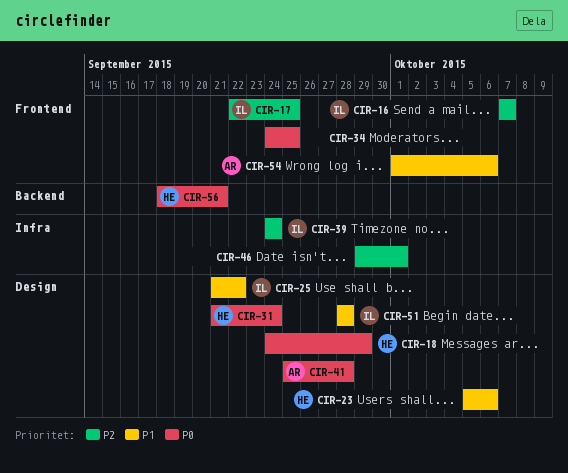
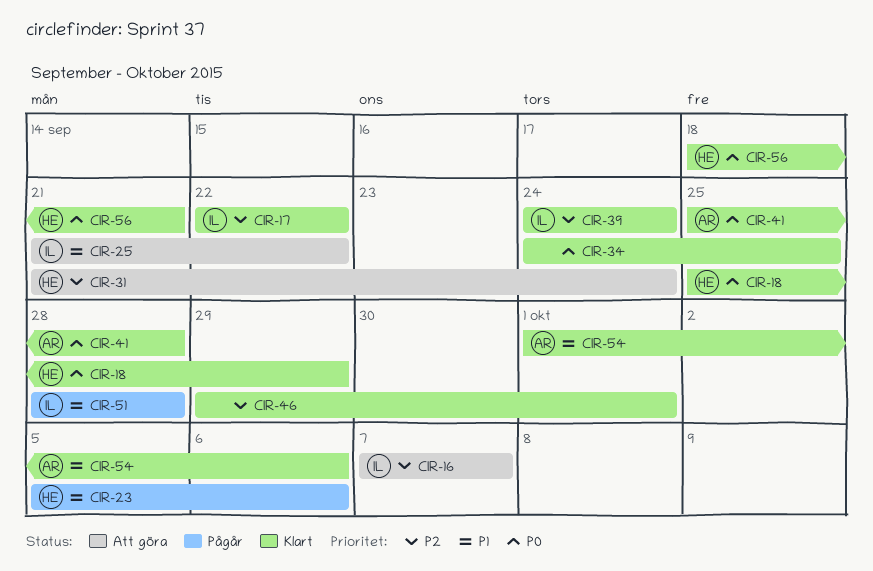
CIR-17, due: Sep 25 -> Sep 22
CIR-18, start: Sep 24 -> Sep 25
CIR-31, priority: P0 -> P2

